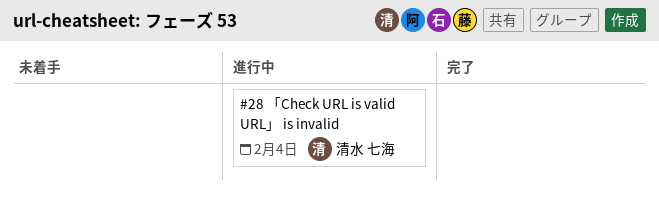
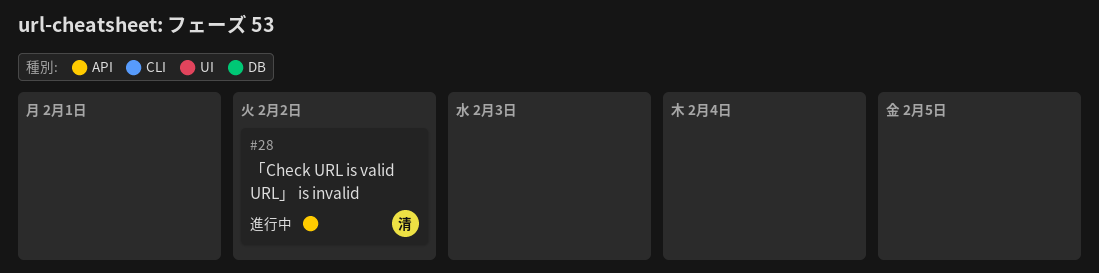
#28, due: Feb 4 -> Feb 2

